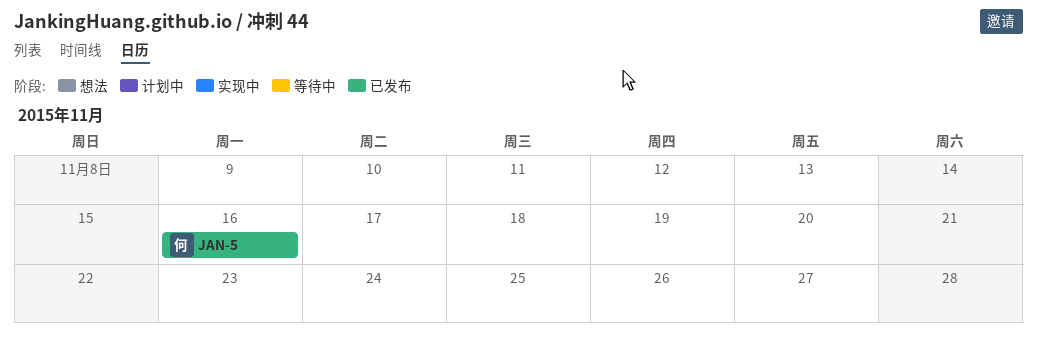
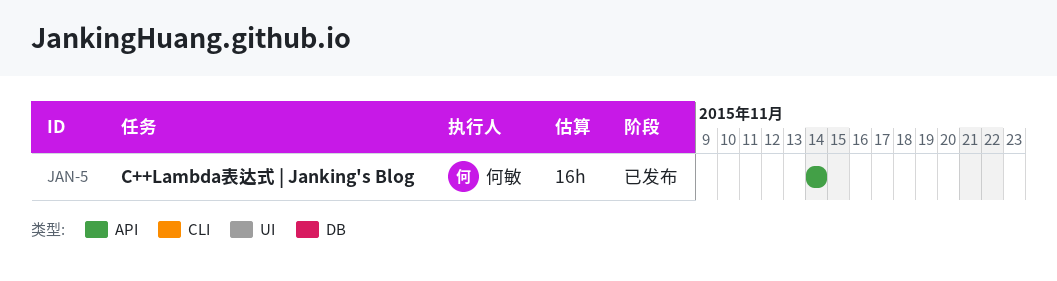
JAN-5, start: Nov 16 -> Nov 14
JAN-5, due: Nov 16 -> Nov 14

